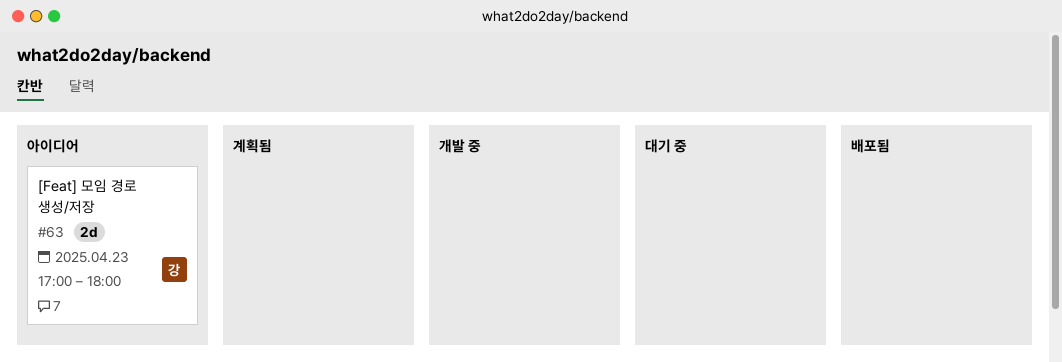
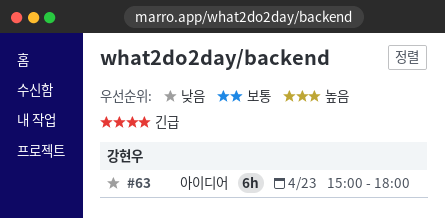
#63, estimate: 2d -> 6h
#63, begins: 17:00 -> 15:00

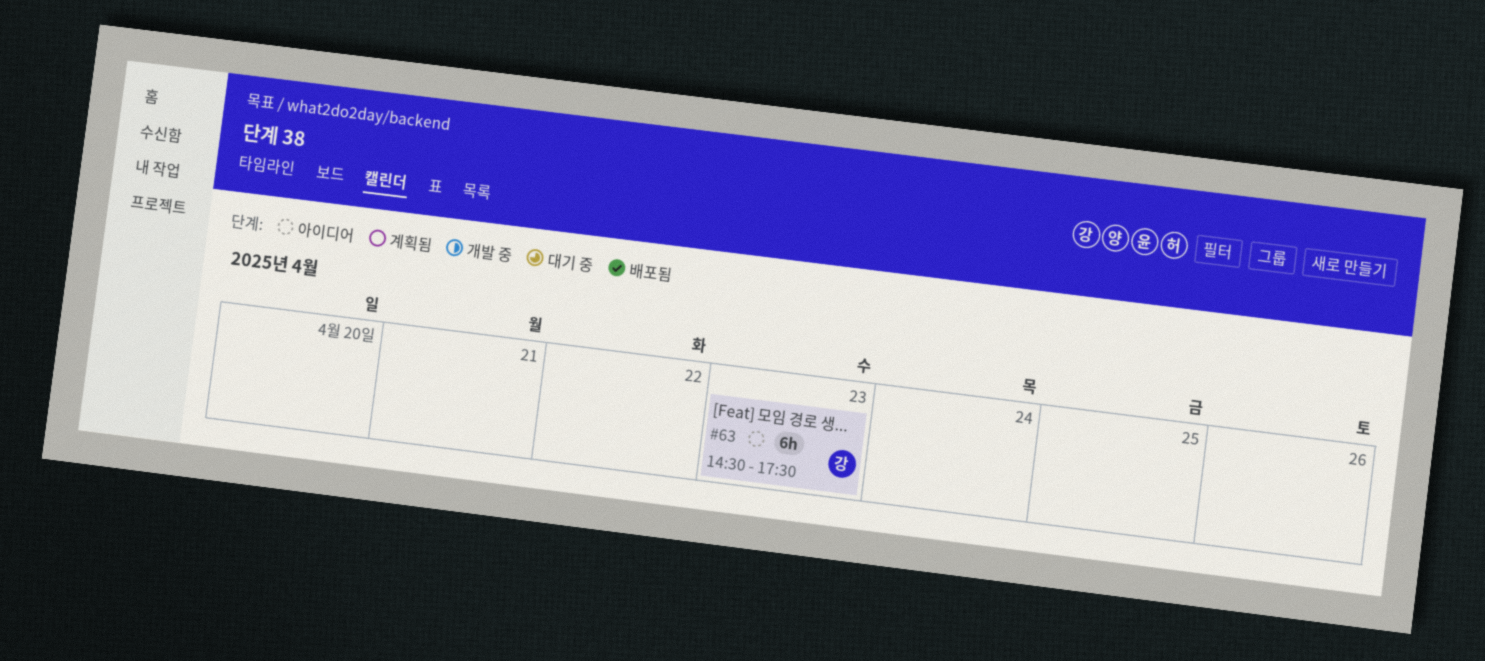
#63, begins: 15:00 -> 14:30
#63, ends: 18:00 -> 17:30

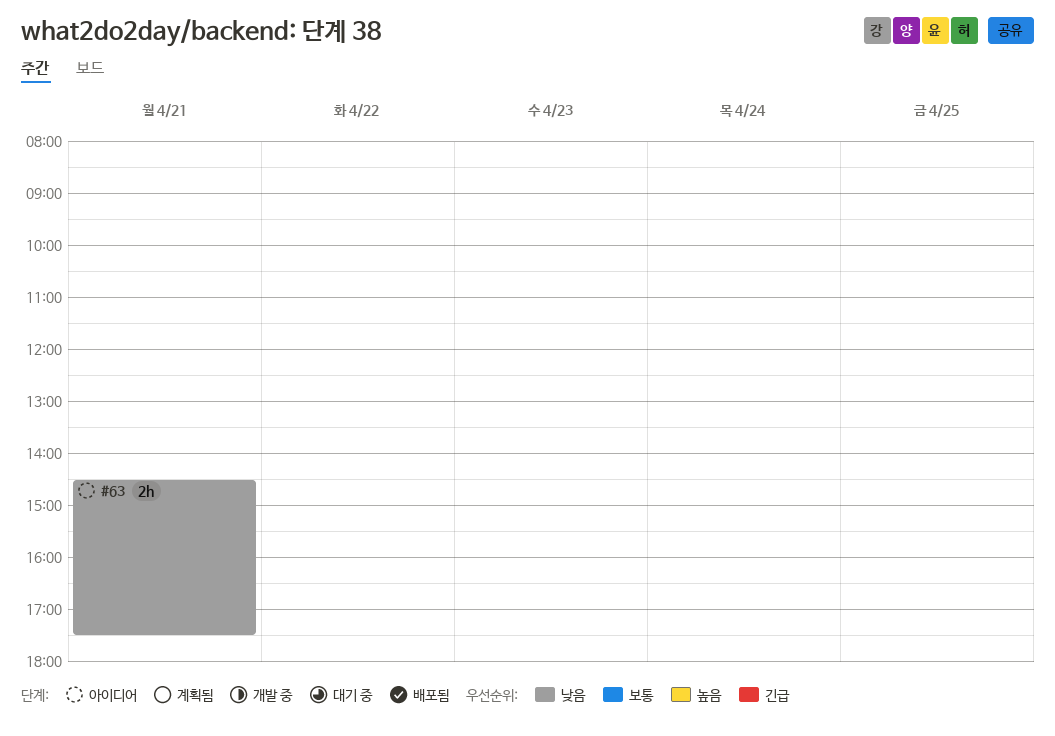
#63, estimate: 6h -> 2h
#63, day: Apr 23 -> Apr 21

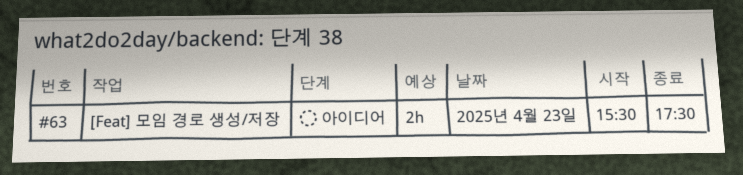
#63, day: Apr 21 -> Apr 23
#63, begins: 14:30 -> 15:30

